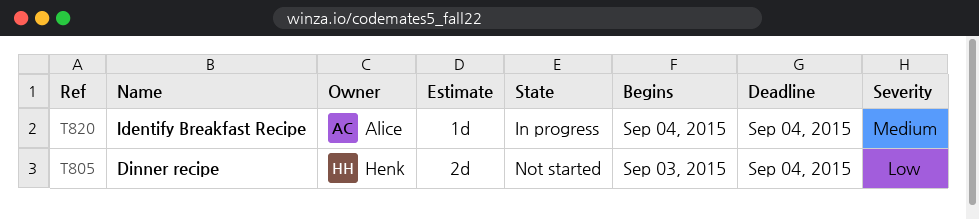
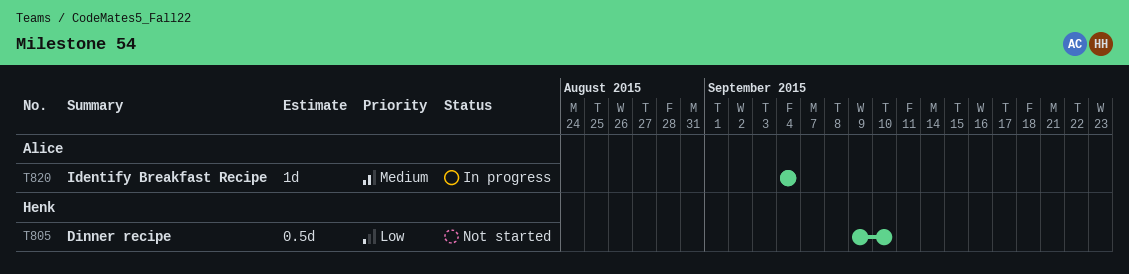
T805, estimate: 2d -> 0.5d
T805, start: Sep 3 -> Sep 9
T805, due: Sep 4 -> Sep 10

